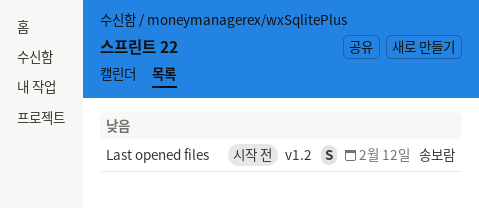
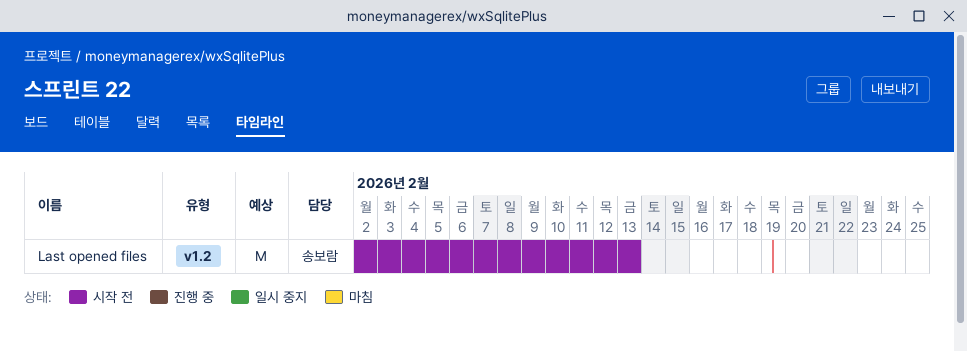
Last opened files, estimate: S -> M
Last opened files, due: Feb 12 -> Feb 13

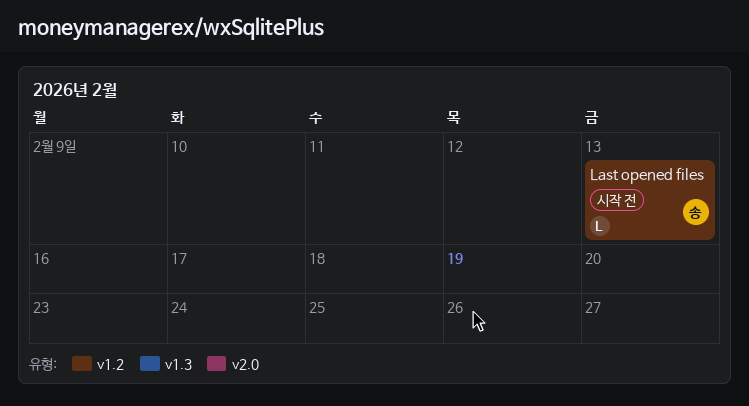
Last opened files, estimate: M -> L

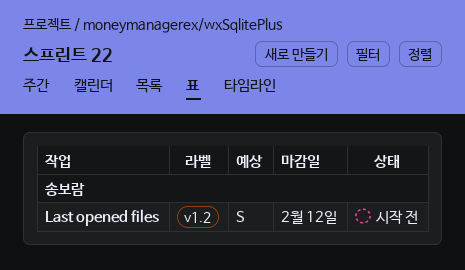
Last opened files, estimate: L -> S
Last opened files, due: Feb 13 -> Feb 12

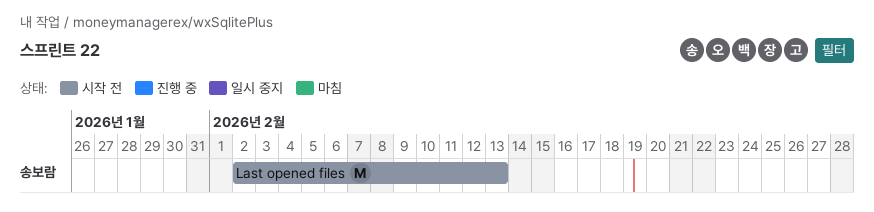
Last opened files, estimate: S -> M
Last opened files, due: Feb 12 -> Feb 13

